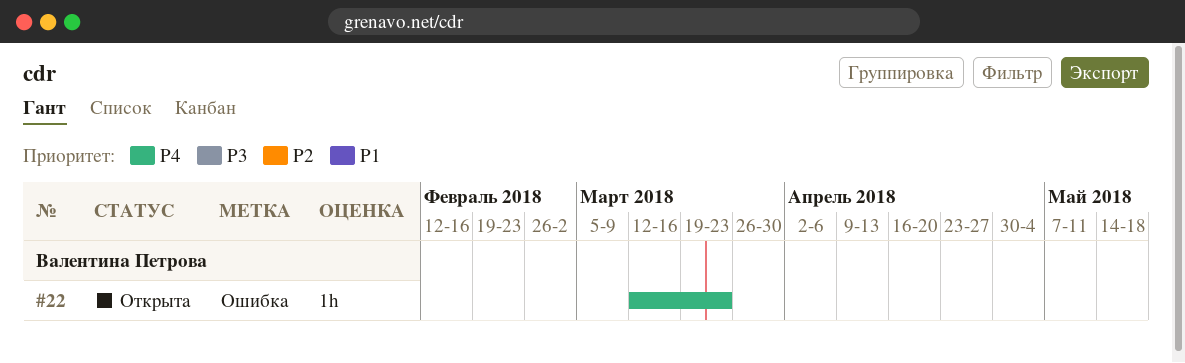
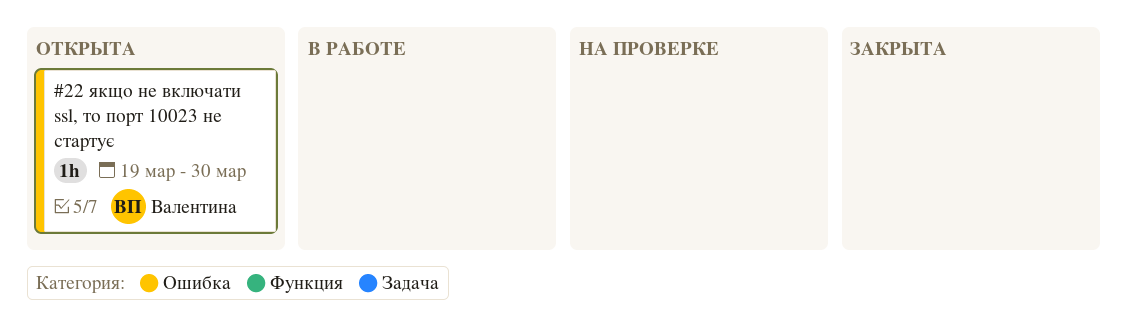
#22, start: Mar 12 -> Mar 19
#22, due: Mar 23 -> Mar 30

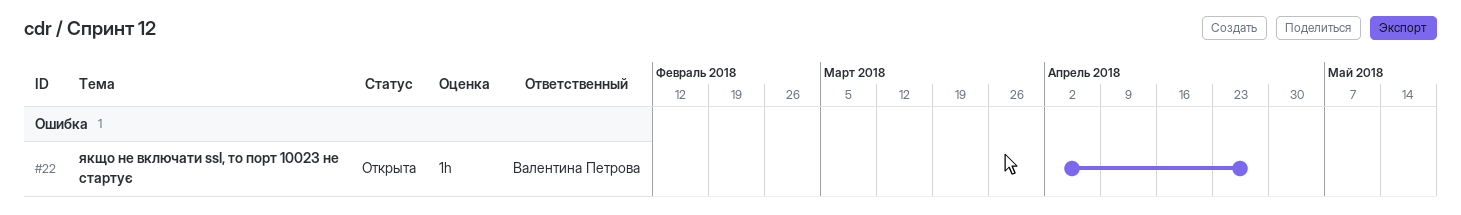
#22, start: Mar 19 -> Apr 2
#22, due: Mar 30 -> Apr 27

